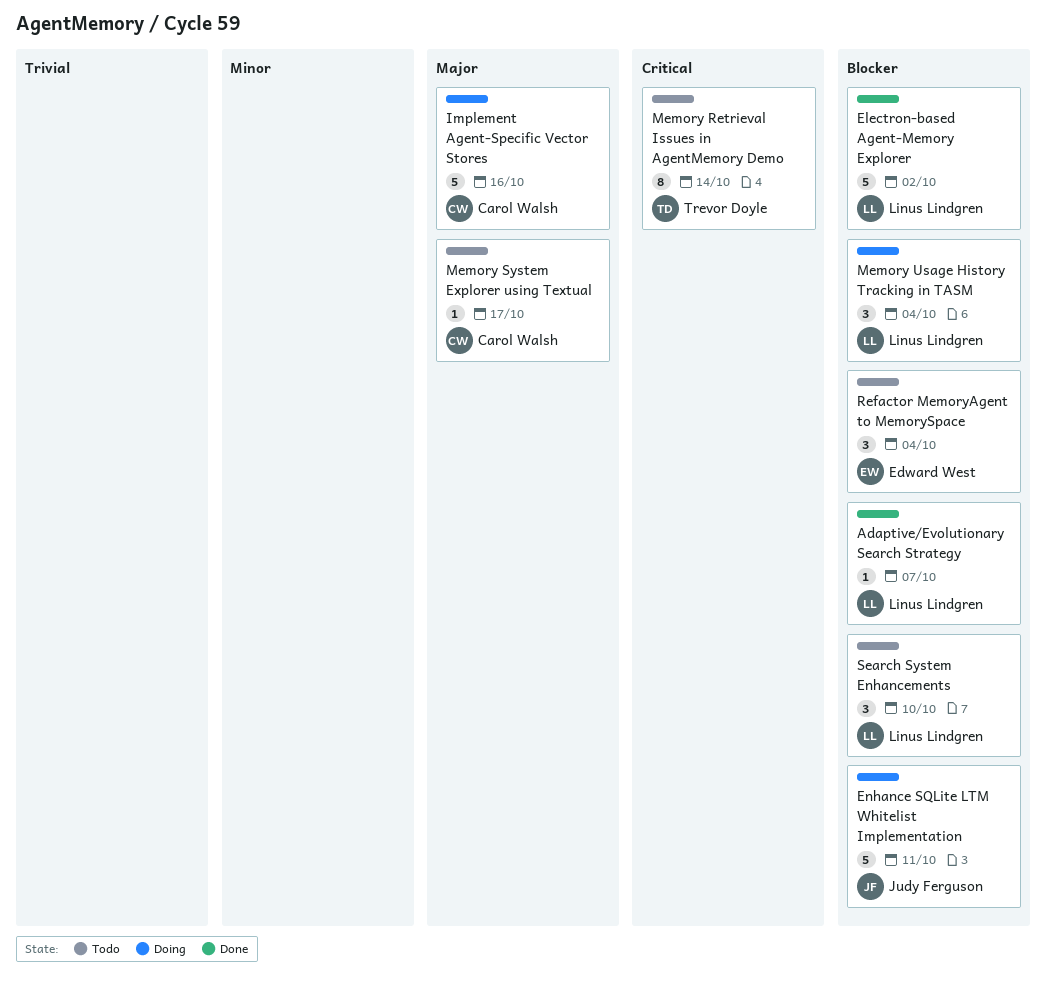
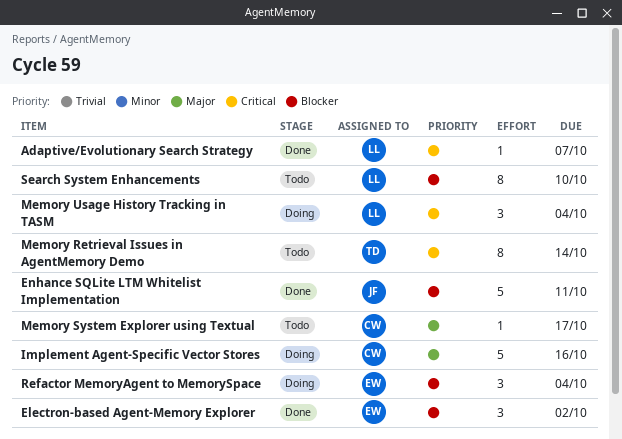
Adaptive/Evolutionary Search Strategy, priority: Blocker -> Critical
Electron-based Agent-Memory Explorer, owner: Linus Lindgren -> Edward West
Electron-based Agent-Memory Explorer, estimate: 5 -> 3
Enhance SQLite LTM Whitelist Implementation, status: Doing -> Done
Memory Usage History Tracking in TASM, priority: Blocker -> Critical
Refactor MemoryAgent to MemorySpace, status: Todo -> Doing
Search System Enhancements, estimate: 3 -> 8

